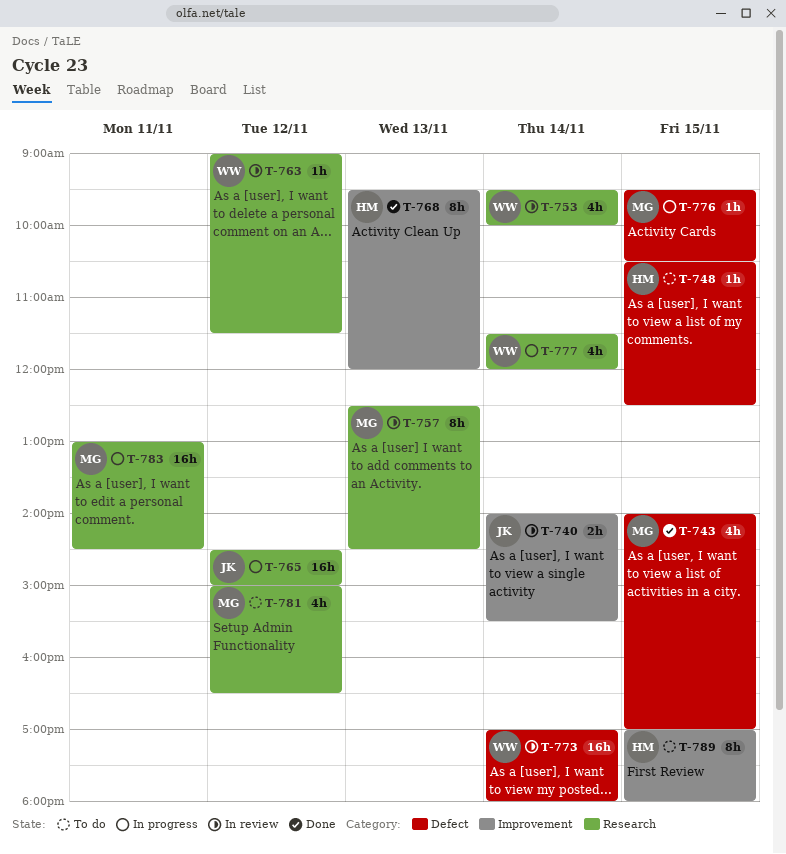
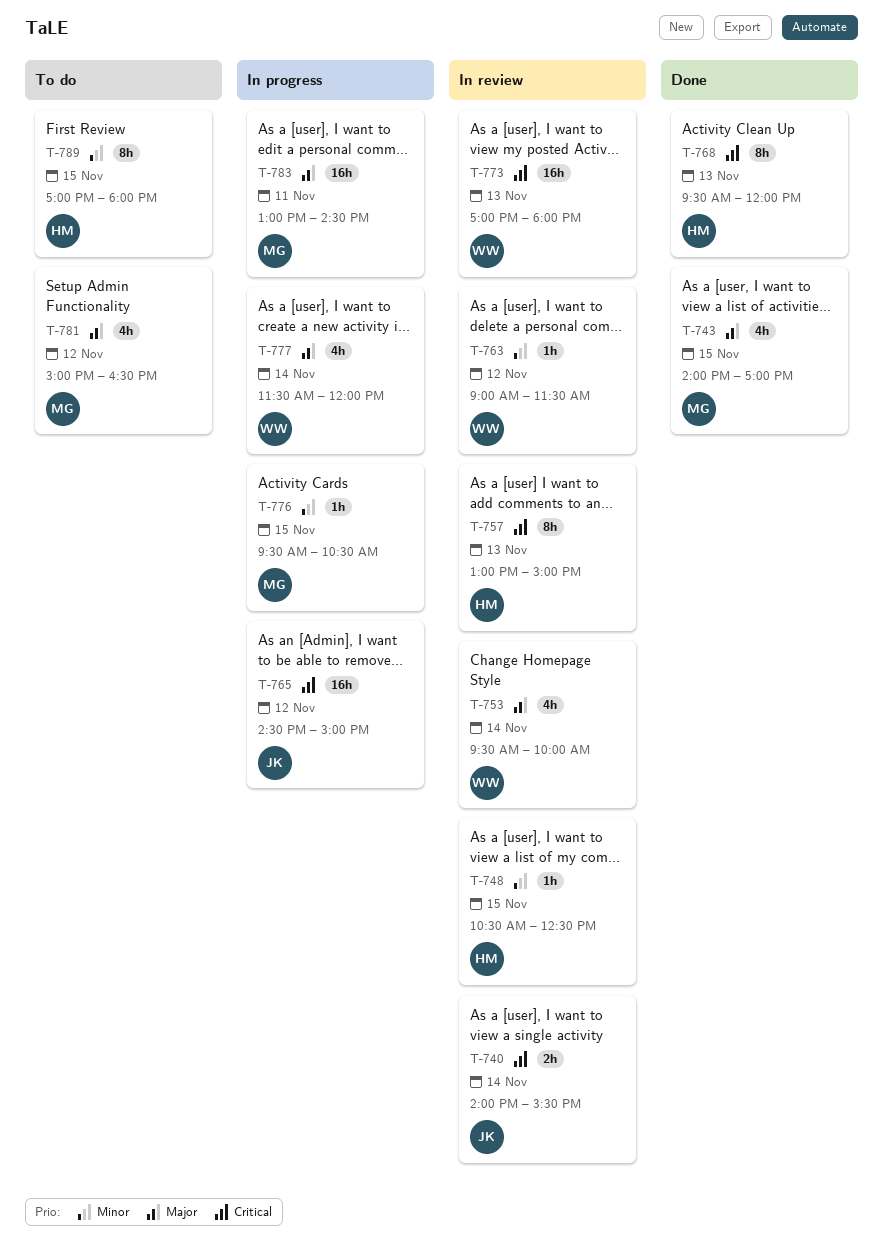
T-748, status: To do -> In review
T-757, owner: MG -> HM
T-757, begins: 12:30 -> 13:00
T-757, ends: 14:30 -> 15:00
T-773, day: Nov 14 -> Nov 13

